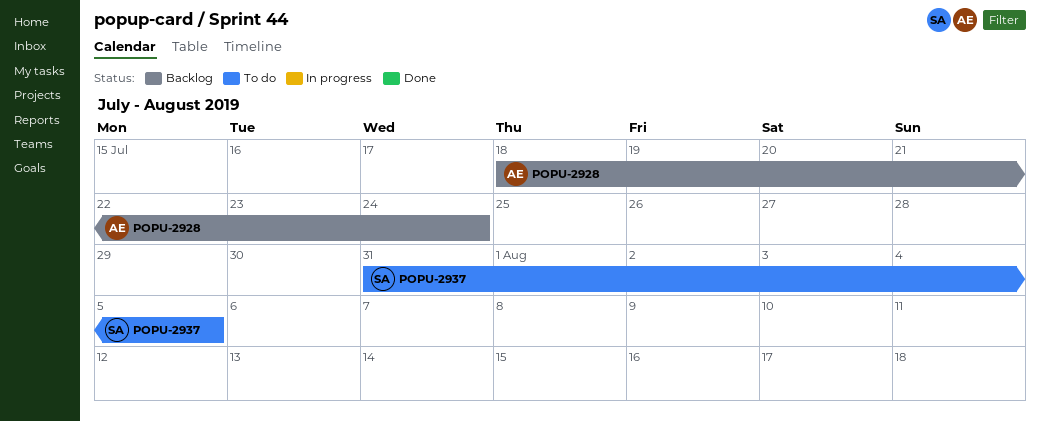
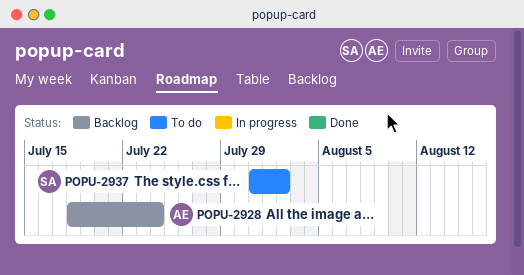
POPU-2937, due: Aug 5 -> Aug 2

